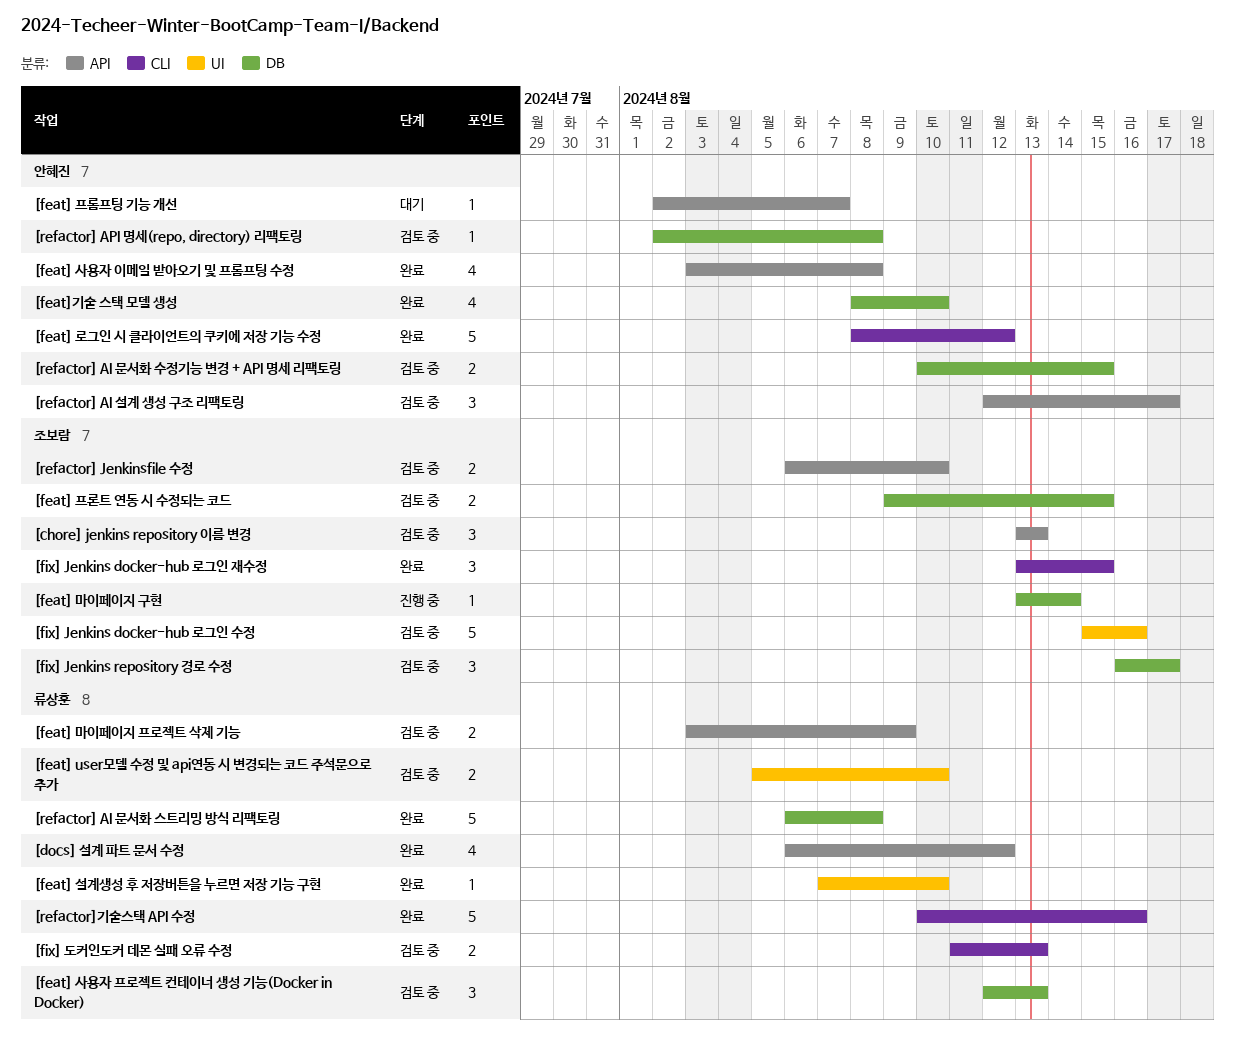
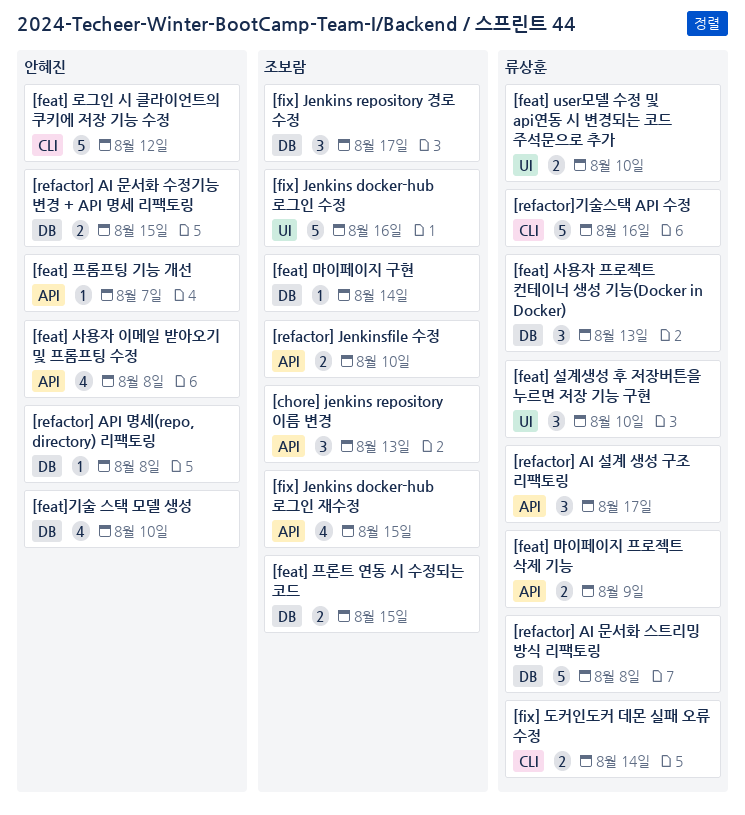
[docs] 설계 파트 문서 수정: present -> none
[feat] 설계생성 후 저장버튼을 누르면 저장 기능 구현, estimate: 1 -> 3
[fix] Jenkins docker-hub 로그인 재수정, label: CLI -> API
[fix] Jenkins docker-hub 로그인 재수정, estimate: 3 -> 4
[fix] 도커인도커 데몬 실패 오류 수정, due: Aug 13 -> Aug 14
[refactor] AI 설계 생성 구조 리팩토링, owner: 안혜진 -> 류상훈

